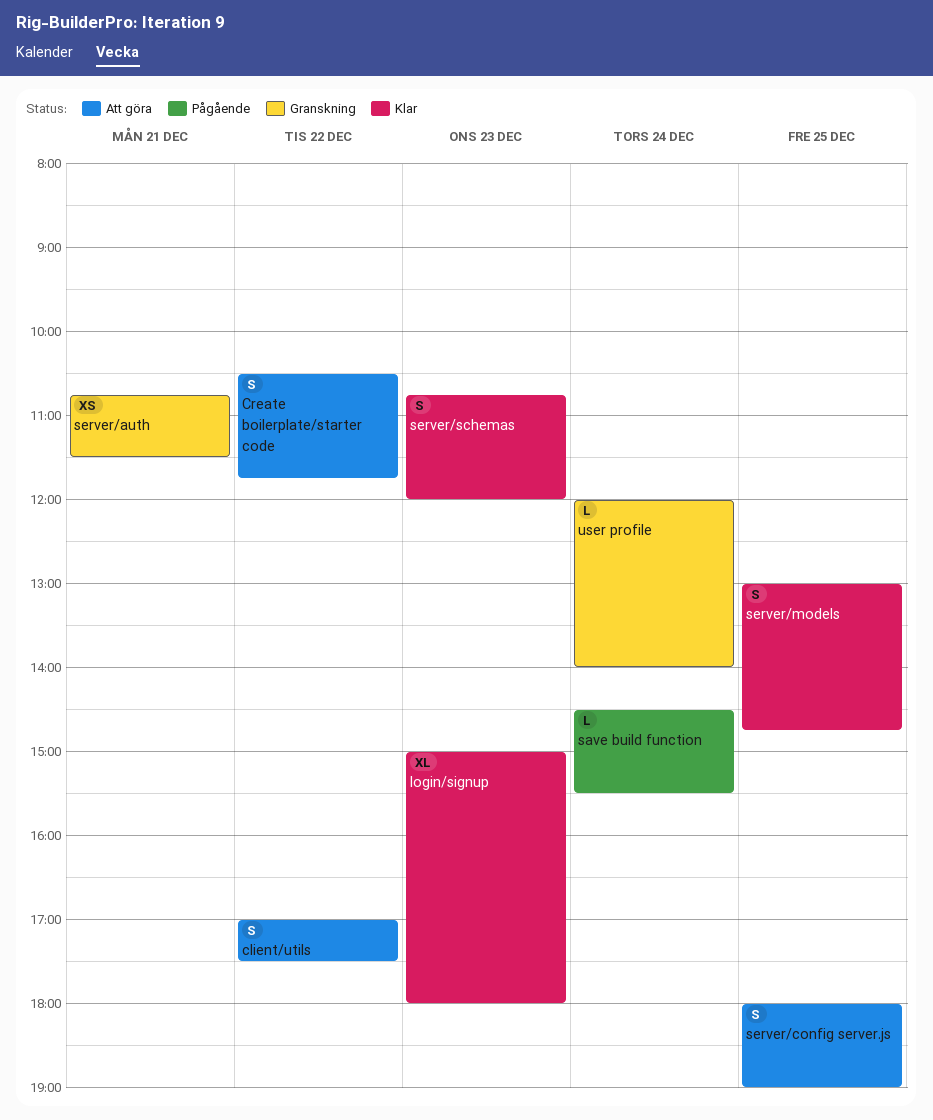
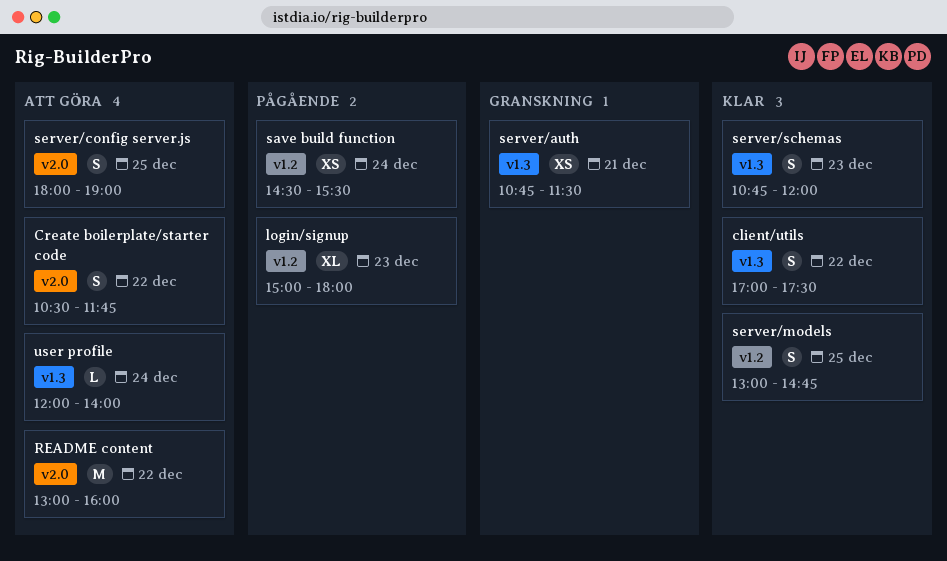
client/utils, status: Att göra -> Klar
login/signup, status: Klar -> Pågående
README content: none -> present
save build function, estimate: L -> XS
user profile, status: Granskning -> Att göra

